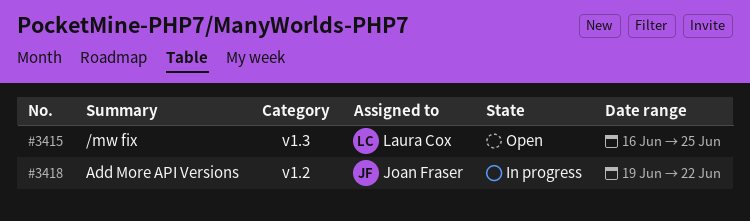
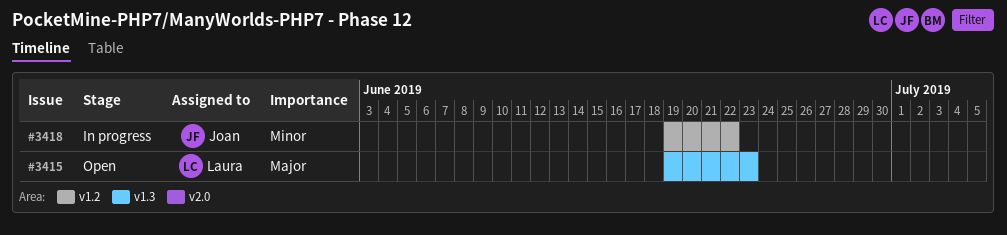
#3415, start: Jun 16 -> Jun 19
#3415, due: Jun 25 -> Jun 23

